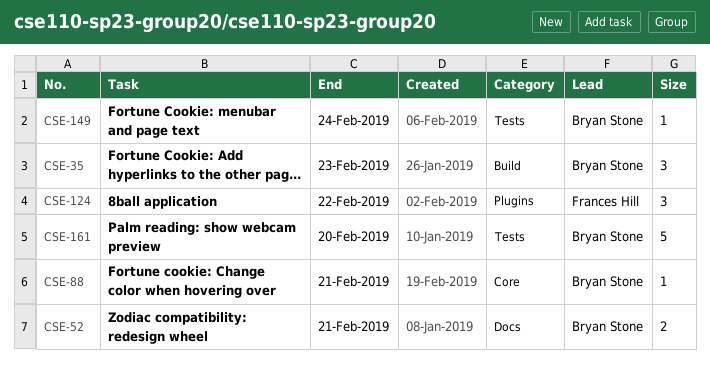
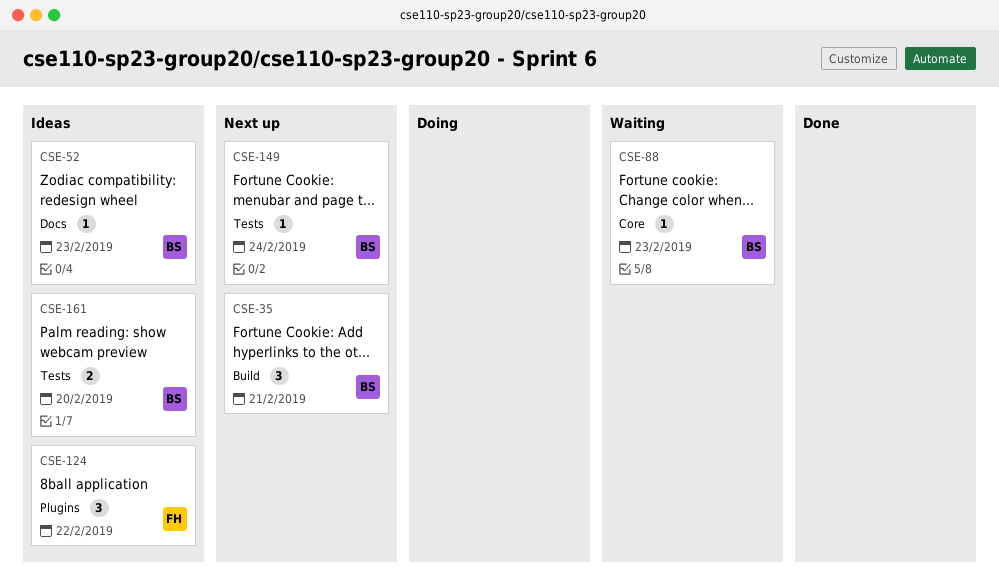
CSE-35, due: Feb 23 -> Feb 21
CSE-52, estimate: 2 -> 1
CSE-52, due: Feb 21 -> Feb 23
CSE-88, due: Feb 21 -> Feb 23
CSE-161, estimate: 5 -> 2

